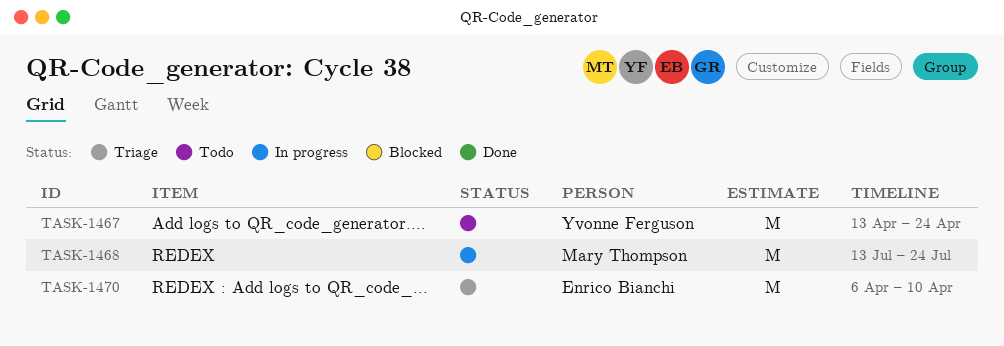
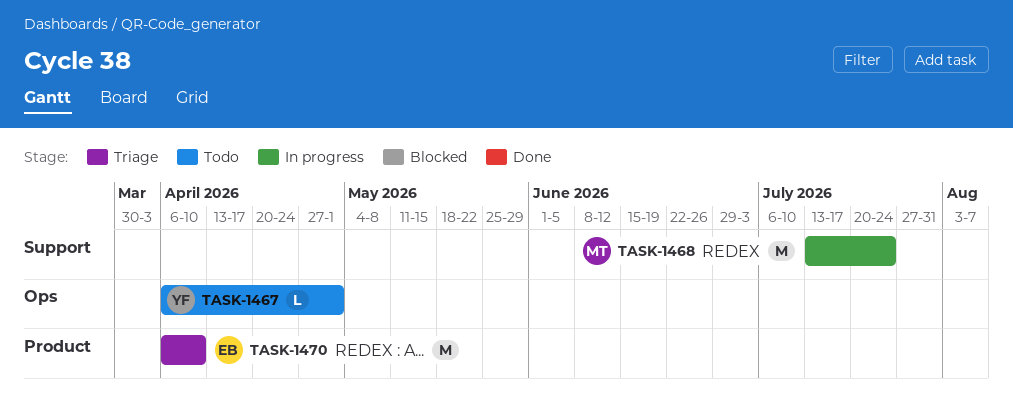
TASK-1467, estimate: M -> L
TASK-1467, start: Apr 13 -> Apr 6
TASK-1467, due: Apr 24 -> May 1

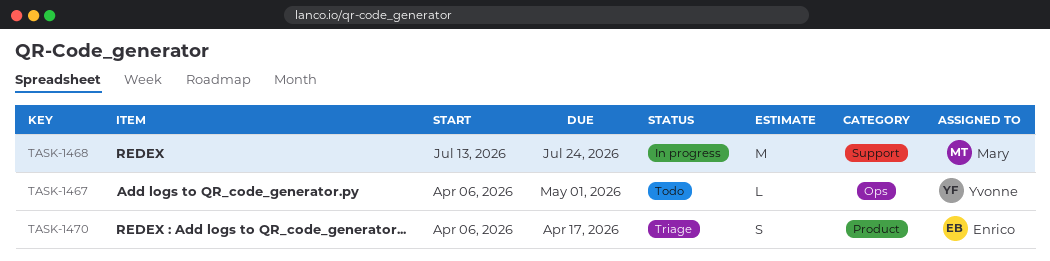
TASK-1470, estimate: M -> S
TASK-1470, due: Apr 10 -> Apr 17

